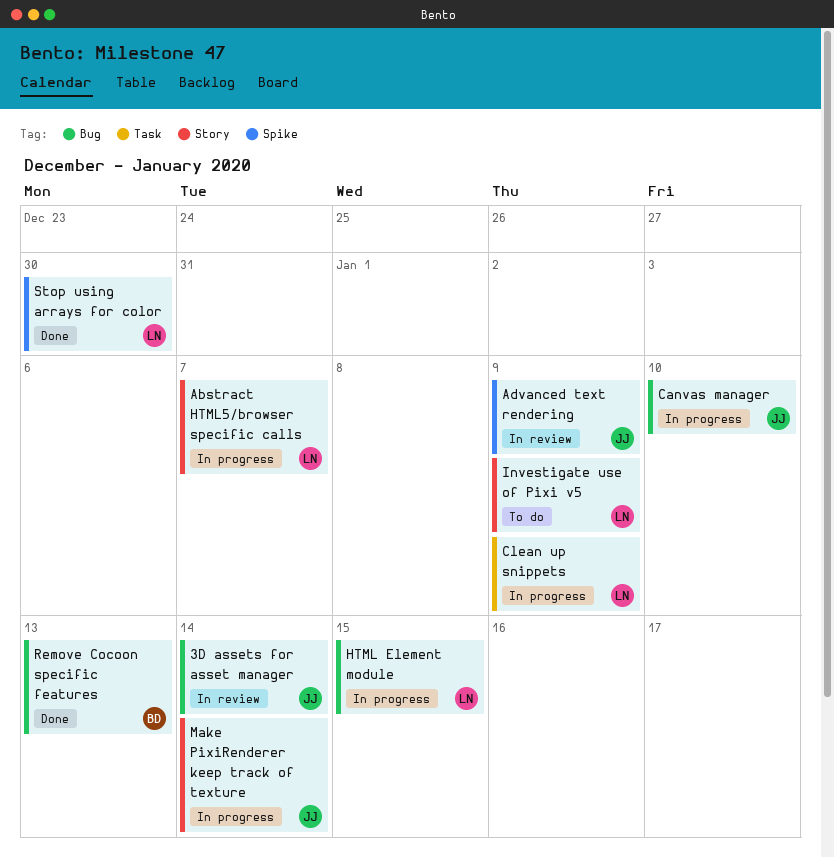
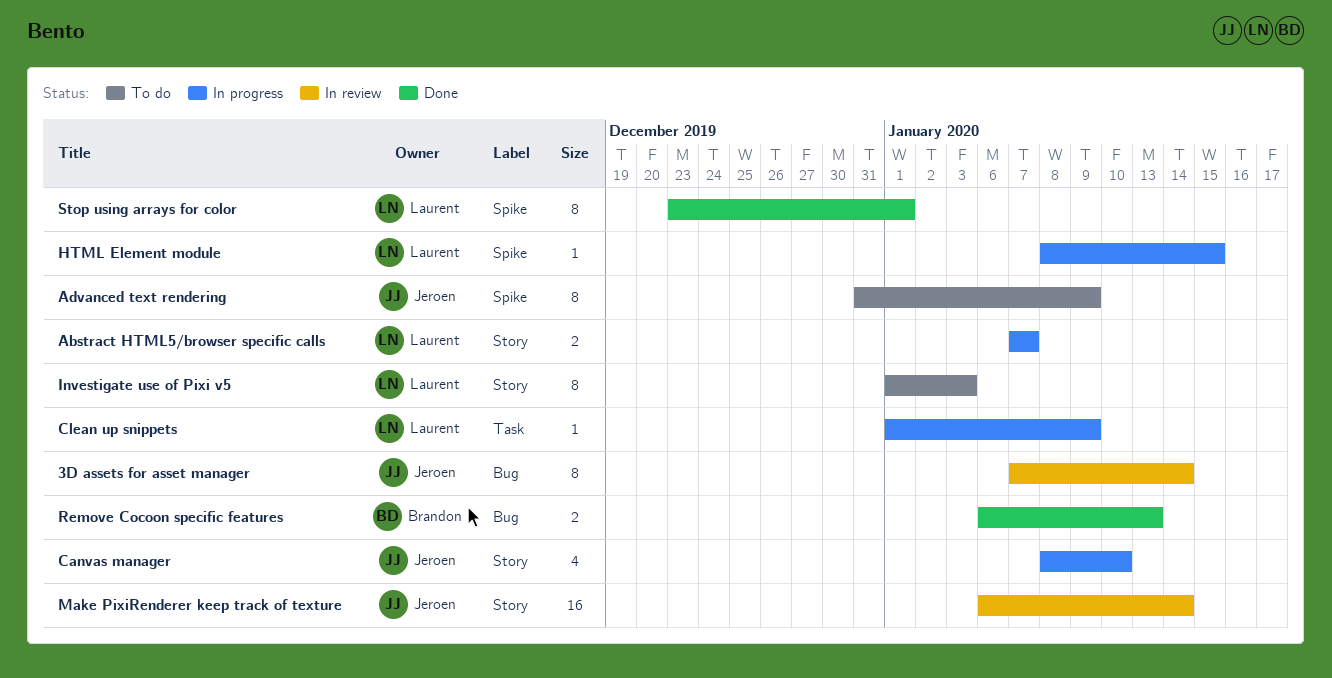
Advanced text rendering, status: In review -> To do
Canvas manager, label: Bug -> Story
HTML Element module, label: Bug -> Spike
Investigate use of Pixi v5, due: Jan 9 -> Jan 3
Make PixiRenderer keep track of texture, status: In progress -> In review
Stop using arrays for color, due: Dec 30 -> Jan 1

